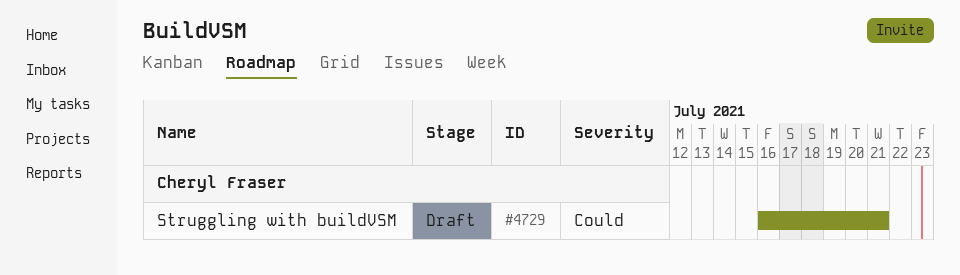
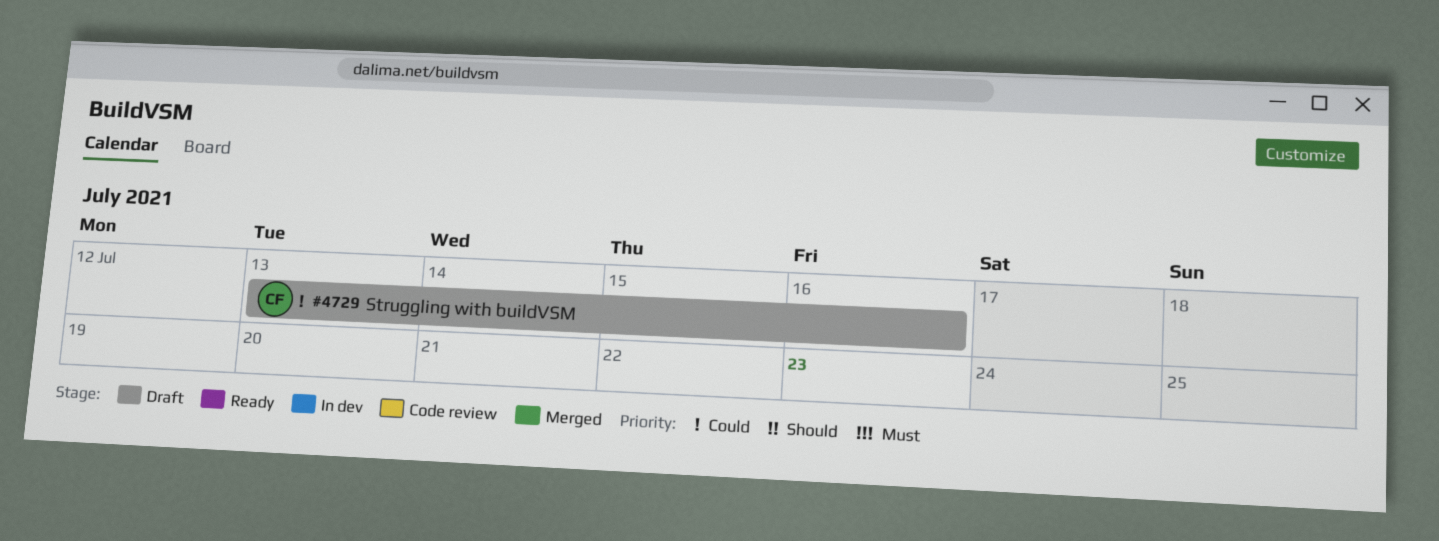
#4729, start: Jul 16 -> Jul 13
#4729, due: Jul 21 -> Jul 16

